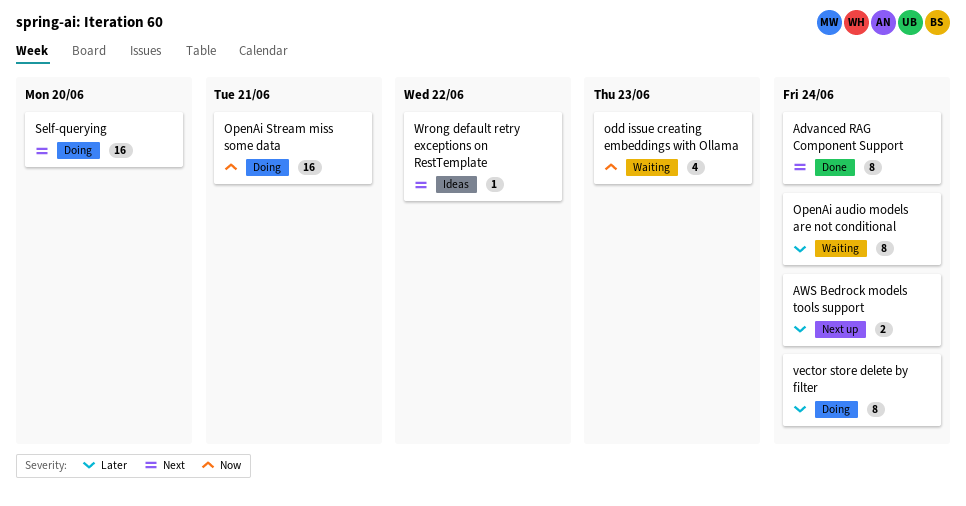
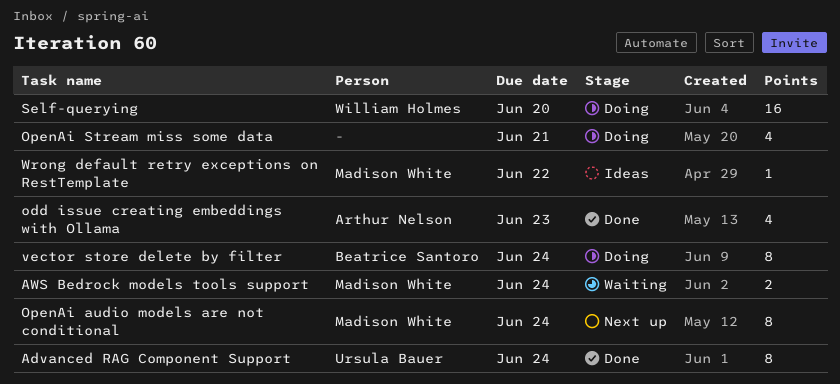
AWS Bedrock models tools support, status: Next up -> Waiting
odd issue creating embeddings with Ollama, status: Waiting -> Done
OpenAi audio models are not conditional, status: Waiting -> Next up
OpenAi Stream miss some data, estimate: 16 -> 4

